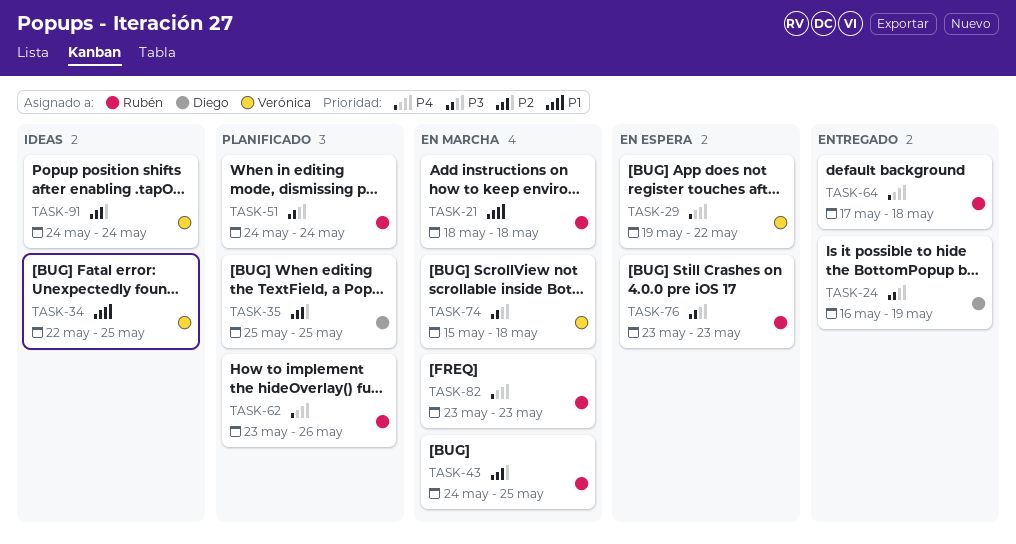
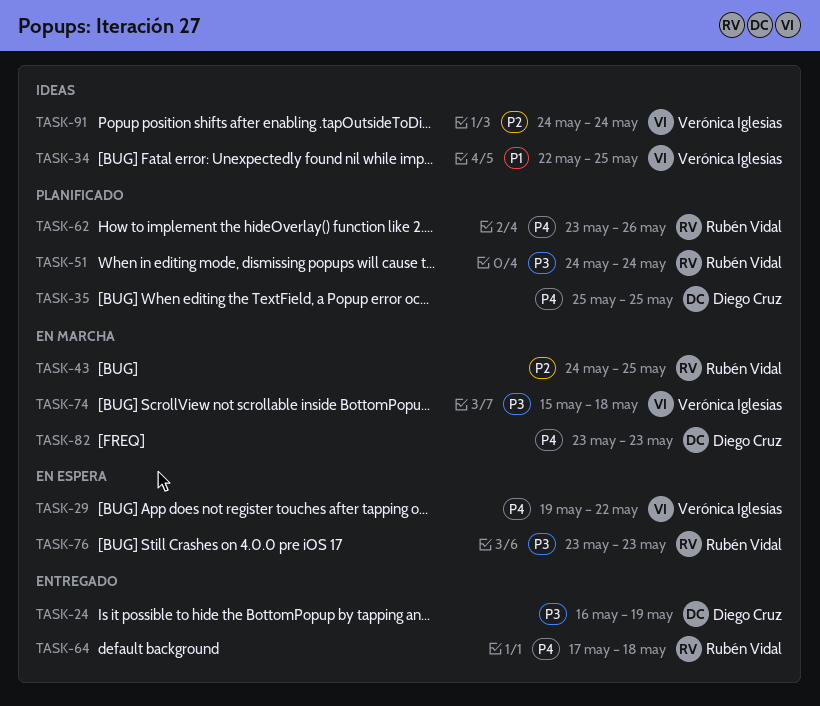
TASK-21: present -> none
TASK-35, priority: P2 -> P4
TASK-82, owner: Rubén Vidal -> Diego Cruz

